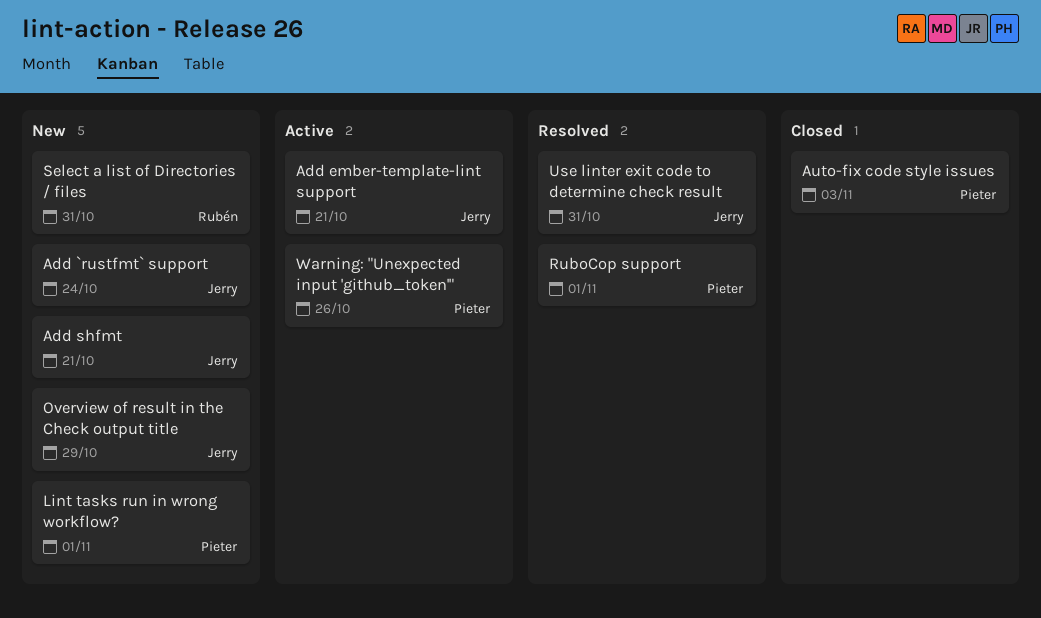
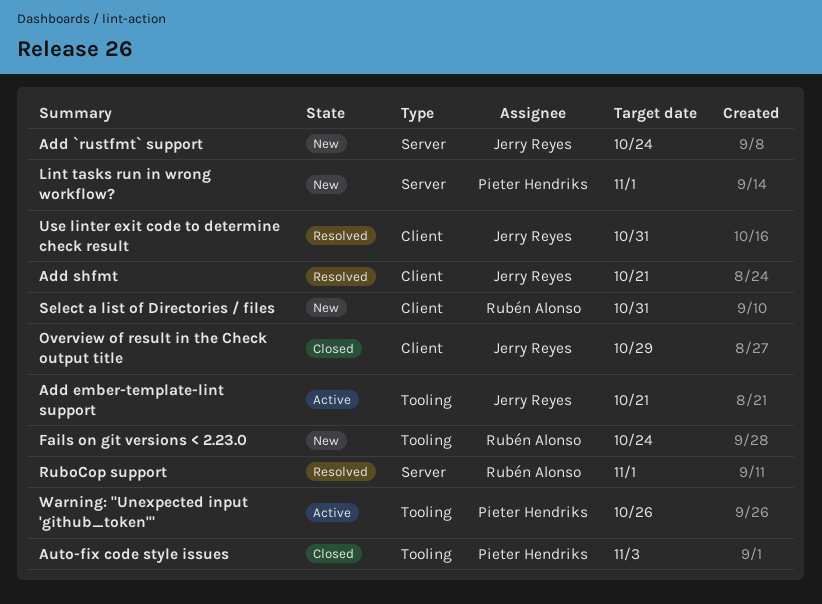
Add shfmt, status: New -> Resolved
Fails on git versions < 2.23.0: none -> present
Overview of result in the Check output title, status: New -> Closed
RuboCop support, owner: Pieter Hendriks -> Rubén Alonso

